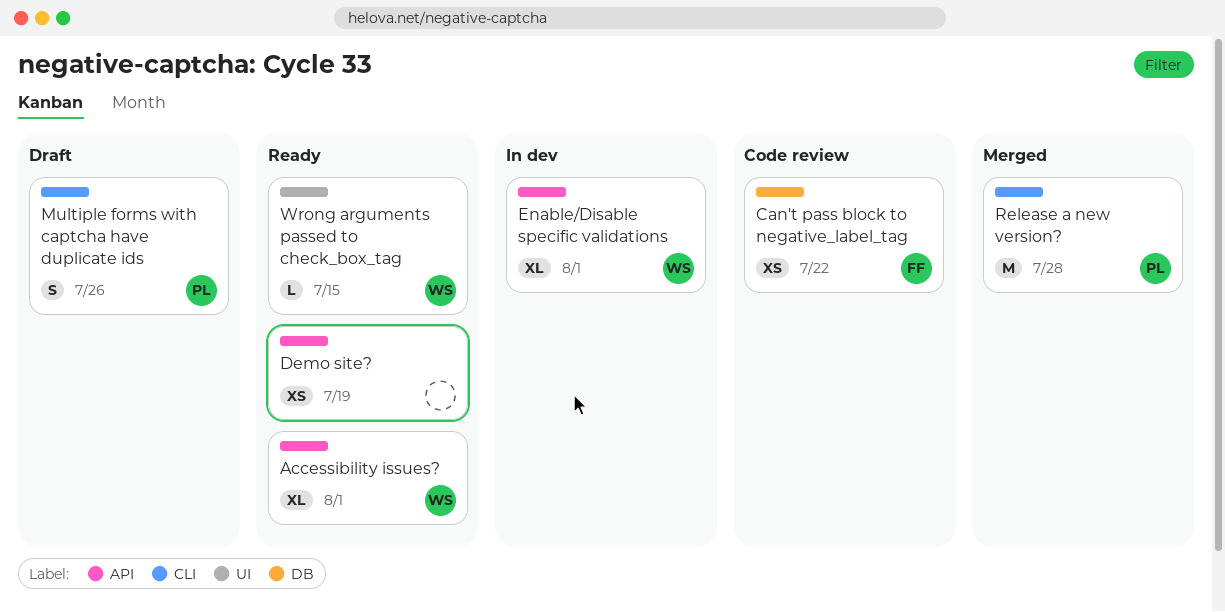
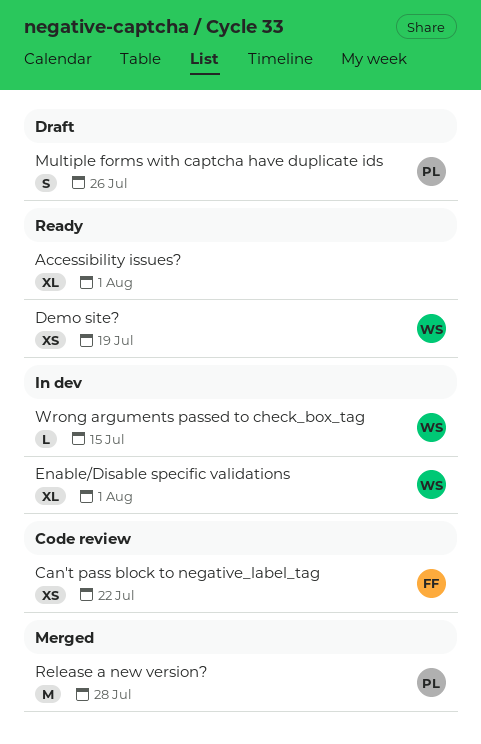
Accessibility issues?, owner: WS -> none
Demo site?, owner: none -> WS
Wrong arguments passed to check_box_tag, status: Ready -> In dev

